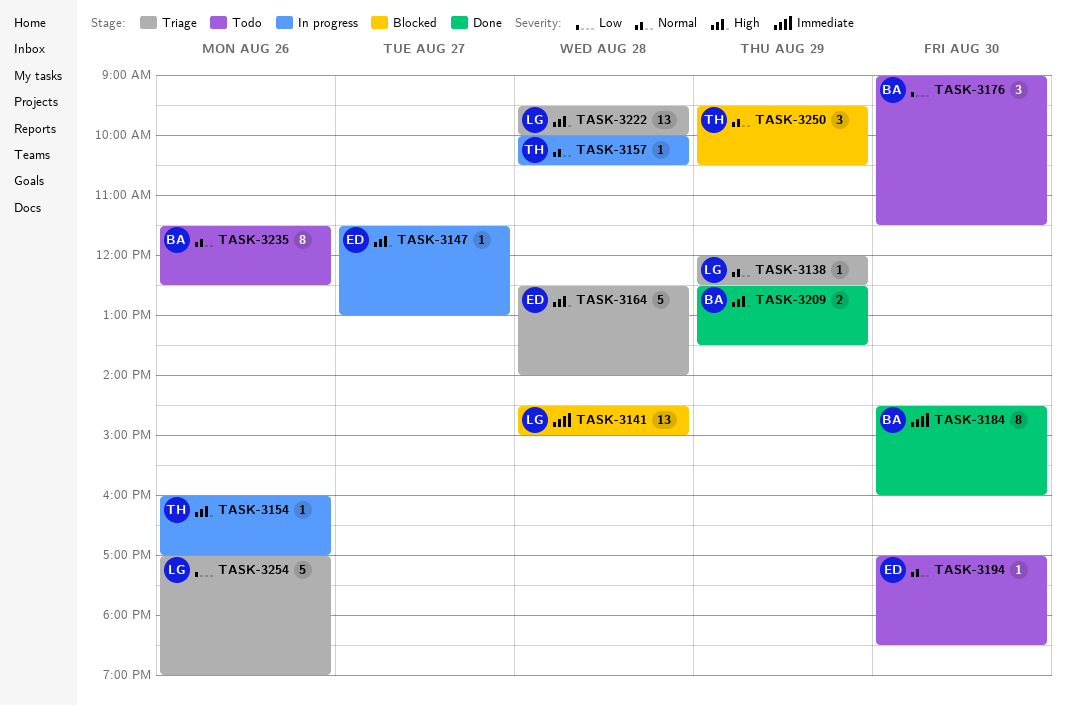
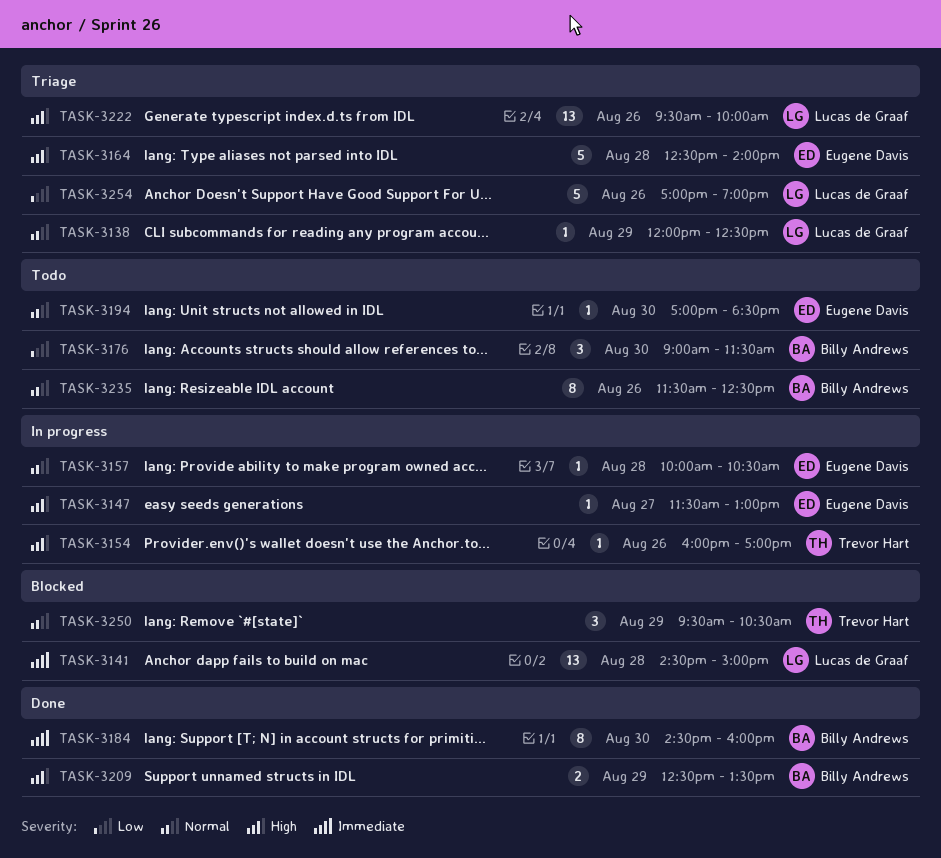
TASK-3157, owner: Trevor Hart -> Eugene Davis
TASK-3222, day: Aug 28 -> Aug 26

